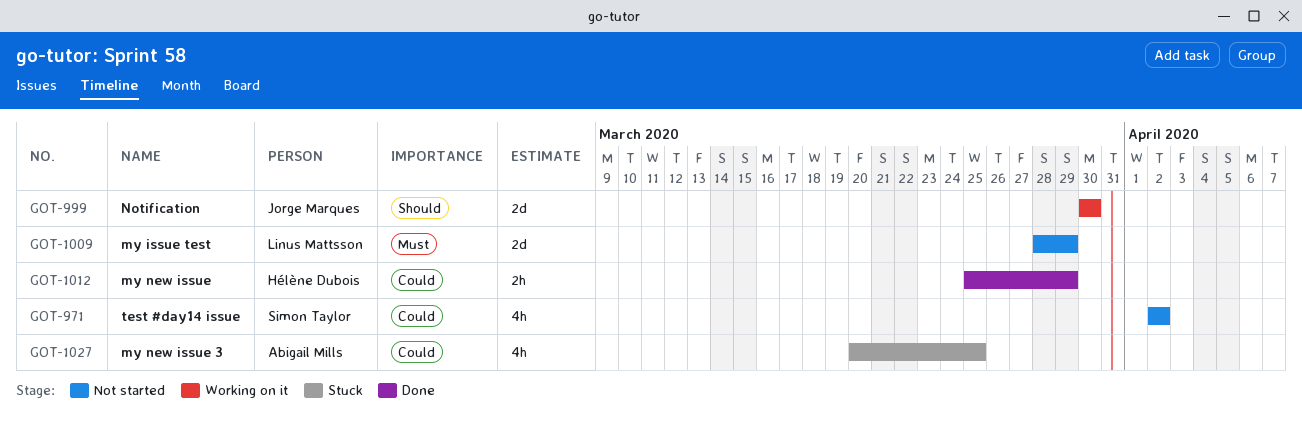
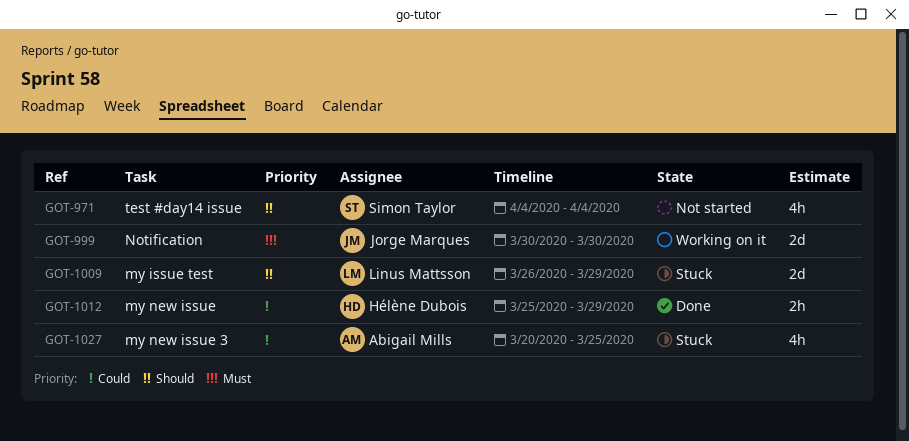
GOT-971, priority: Could -> Should
GOT-971, start: Apr 2 -> Apr 4
GOT-971, due: Apr 2 -> Apr 4
GOT-999, priority: Should -> Must
GOT-1009, status: Not started -> Stuck
GOT-1009, priority: Must -> Should
GOT-1009, start: Mar 28 -> Mar 26

